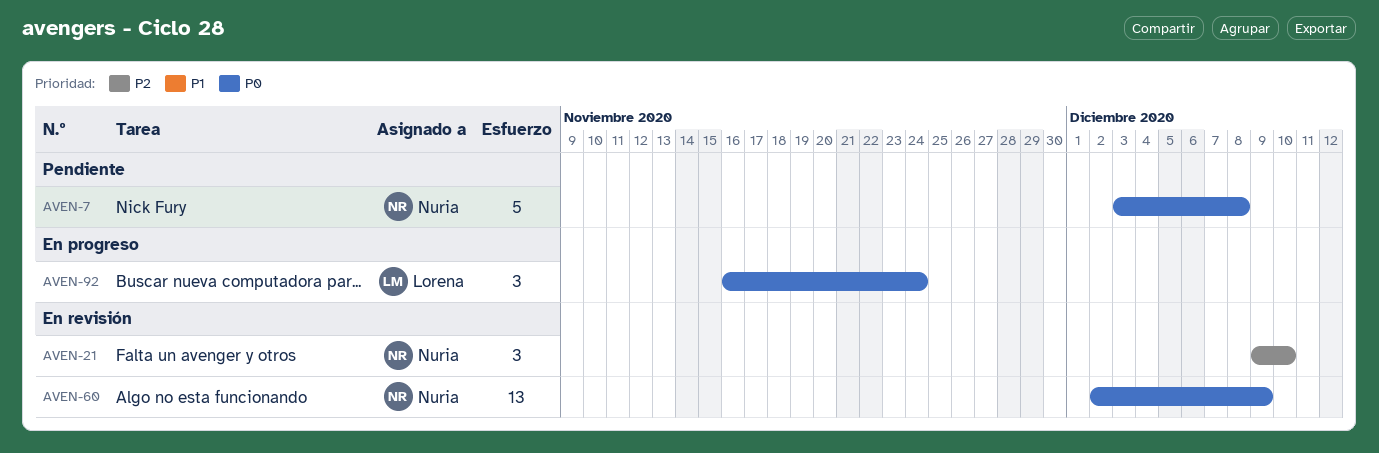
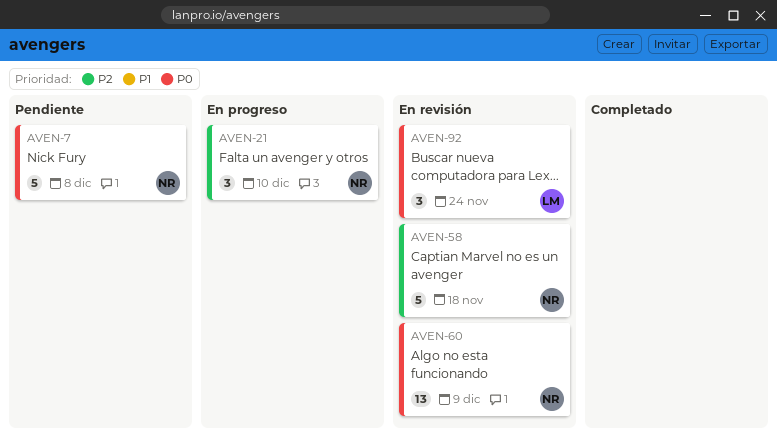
AVEN-21, status: En revisión -> En progreso
AVEN-58: none -> present
AVEN-92, status: En progreso -> En revisión

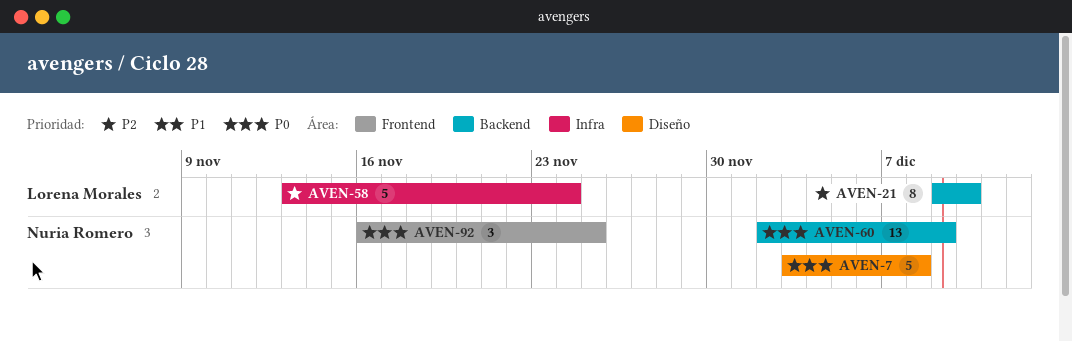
AVEN-21, owner: Nuria Romero -> Lorena Morales
AVEN-21, estimate: 3 -> 8
AVEN-58, owner: Nuria Romero -> Lorena Morales
AVEN-58, due: Nov 18 -> Nov 24
AVEN-92, owner: Lorena Morales -> Nuria Romero
AVEN-92, due: Nov 24 -> Nov 25

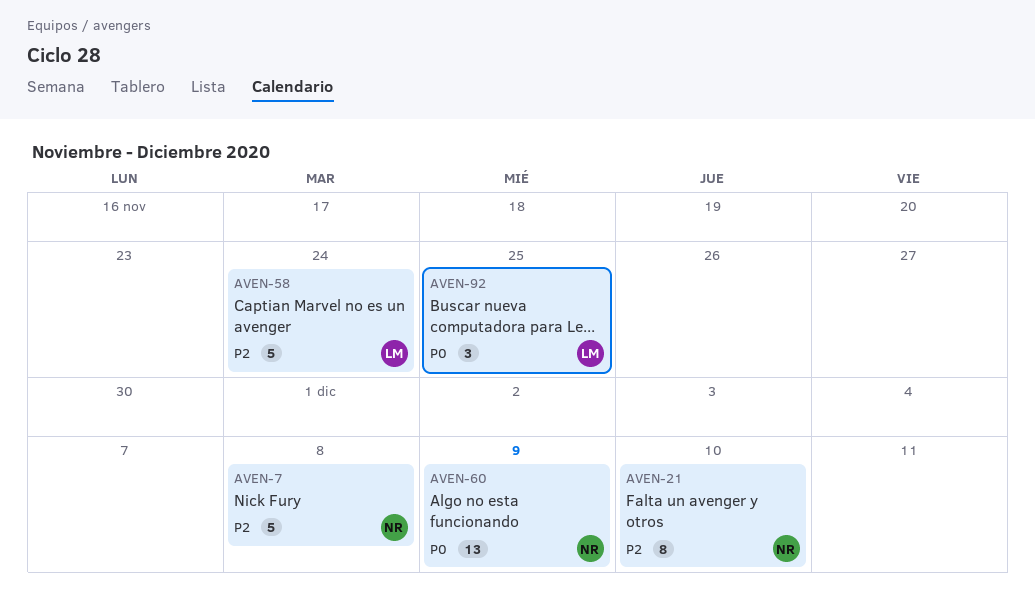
AVEN-7, priority: P0 -> P2
AVEN-21, owner: Lorena Morales -> Nuria Romero
AVEN-92, owner: Nuria Romero -> Lorena Morales

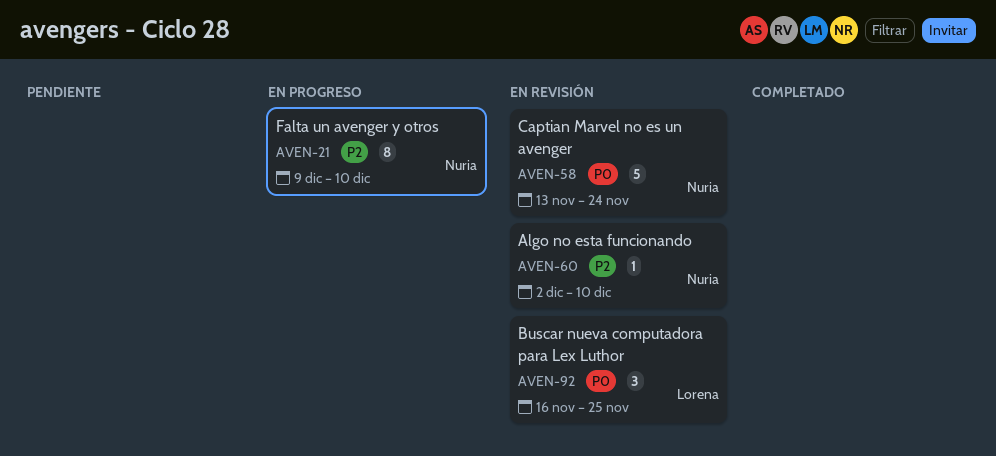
AVEN-7: present -> none
AVEN-58, owner: Lorena -> Nuria
AVEN-58, priority: P2 -> P0
AVEN-60, priority: P0 -> P2
AVEN-60, estimate: 13 -> 1
AVEN-60, due: Dec 9 -> Dec 10

